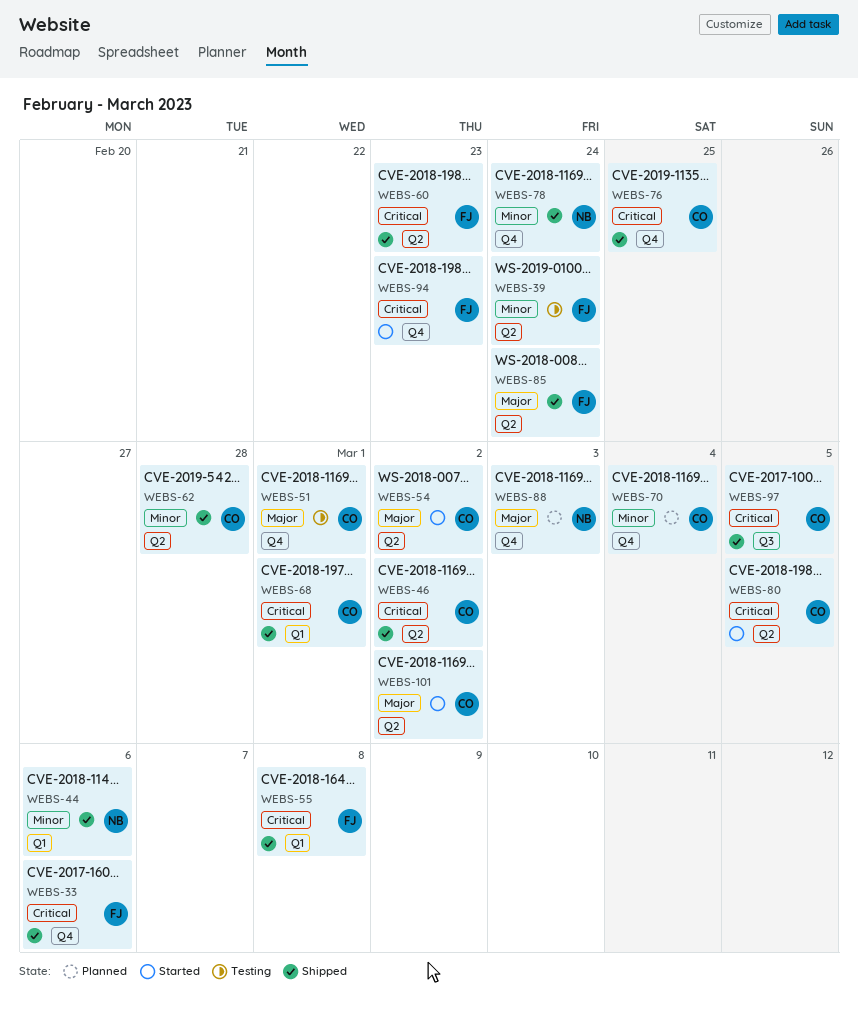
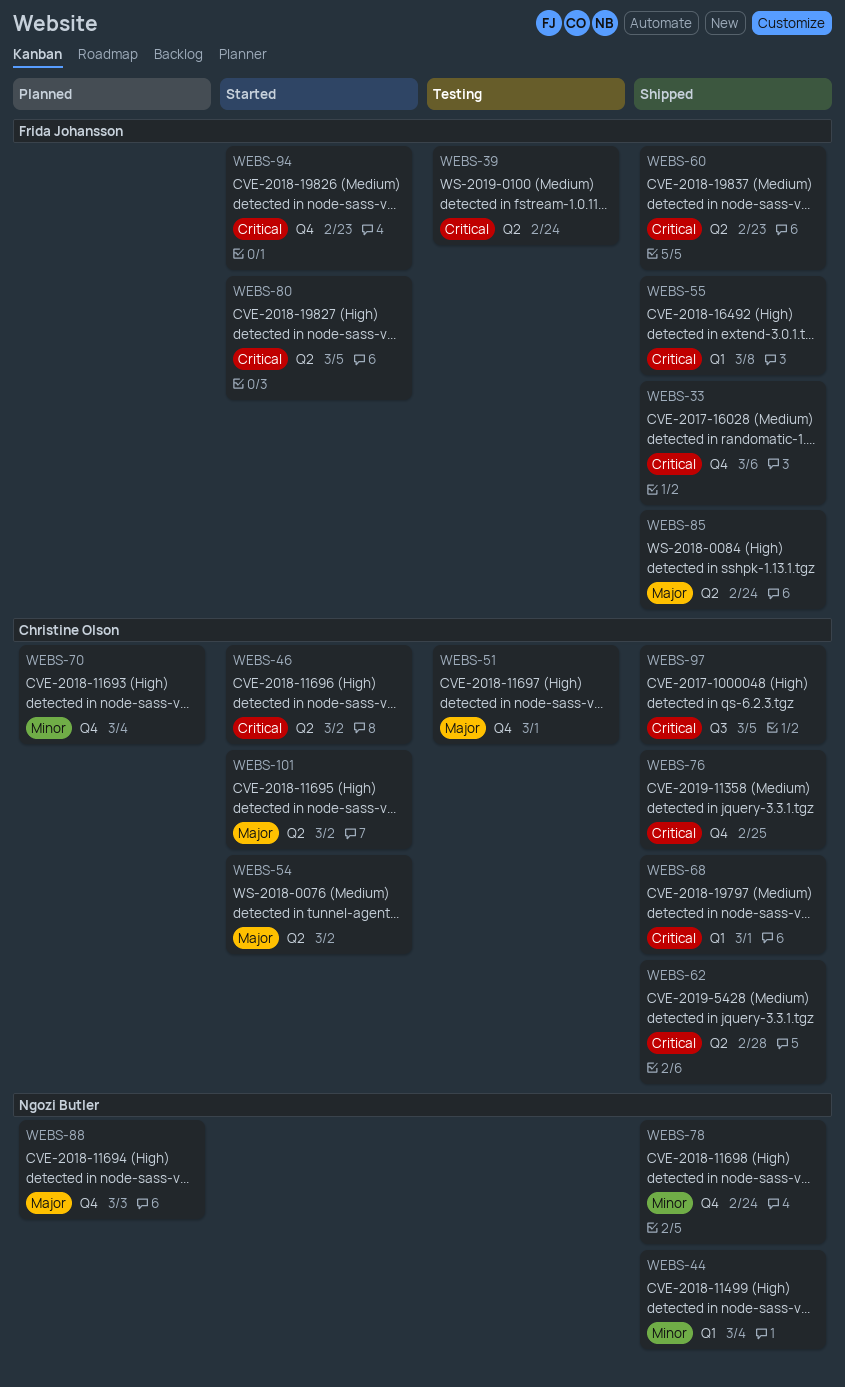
WEBS-39, priority: Minor -> Critical
WEBS-44, due: Mar 6 -> Mar 4
WEBS-46, status: Shipped -> Started
WEBS-62, priority: Minor -> Critical
WEBS-80, owner: Christine Olson -> Frida Johansson

